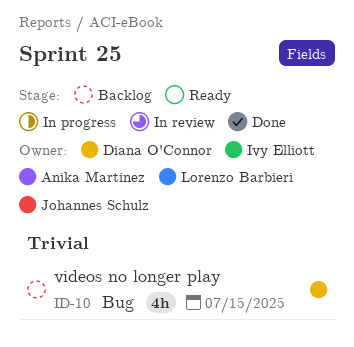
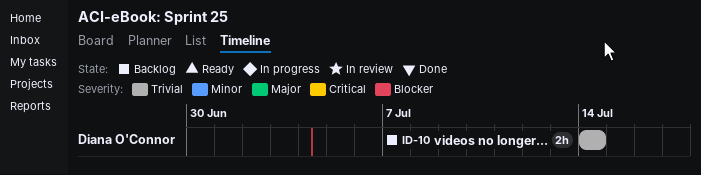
ID-10, estimate: 4h -> 2h
ID-10, due: Jul 15 -> Jul 14

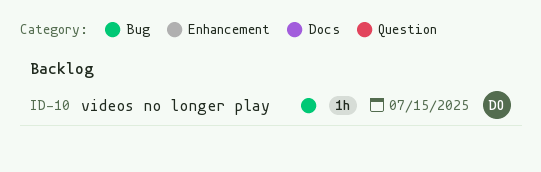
ID-10, estimate: 2h -> 1h
ID-10, due: Jul 14 -> Jul 15

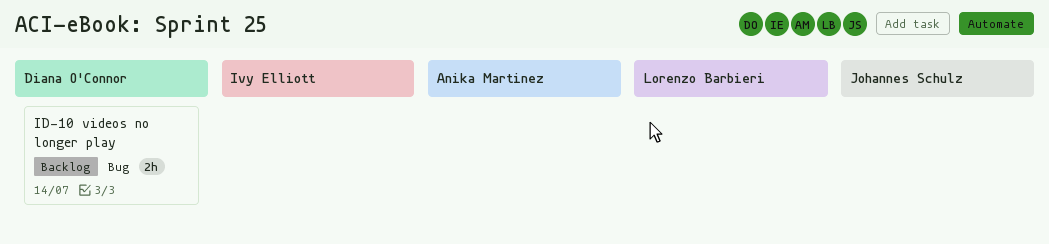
ID-10, estimate: 1h -> 2h
ID-10, due: Jul 15 -> Jul 14

